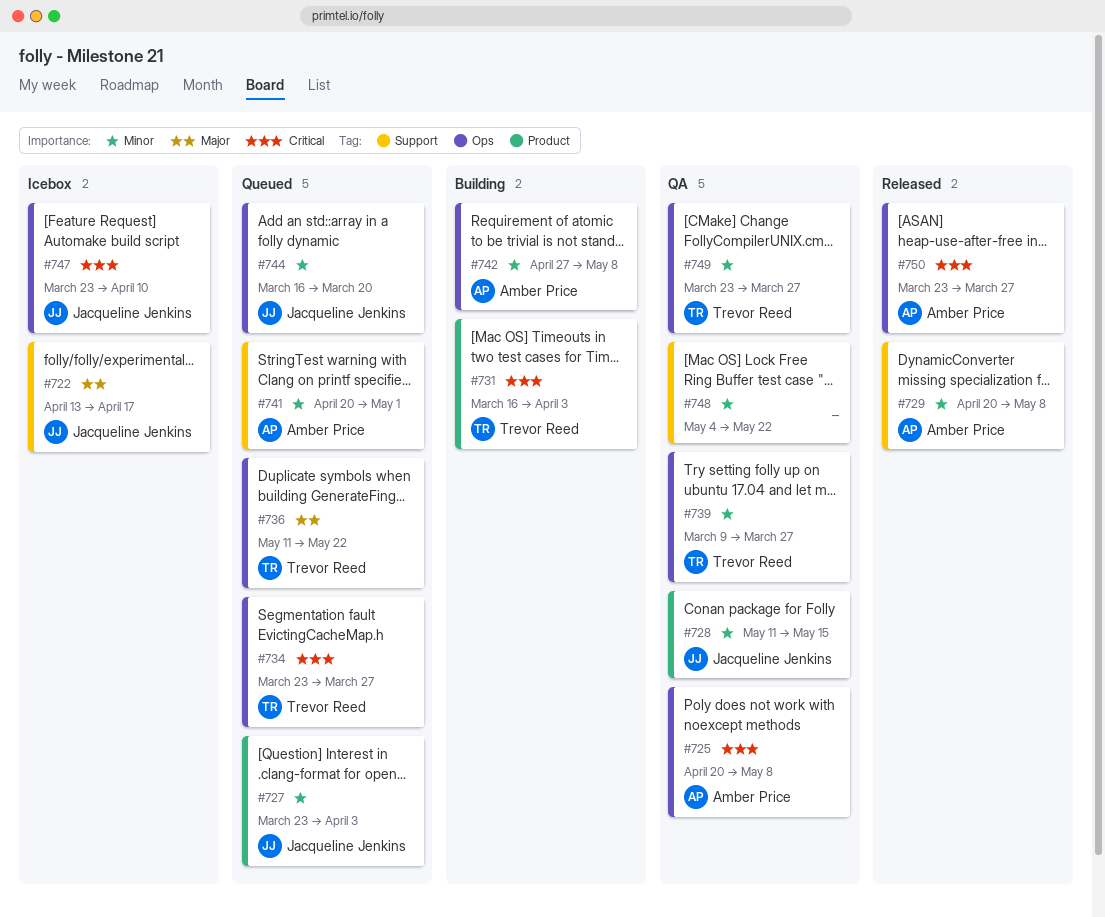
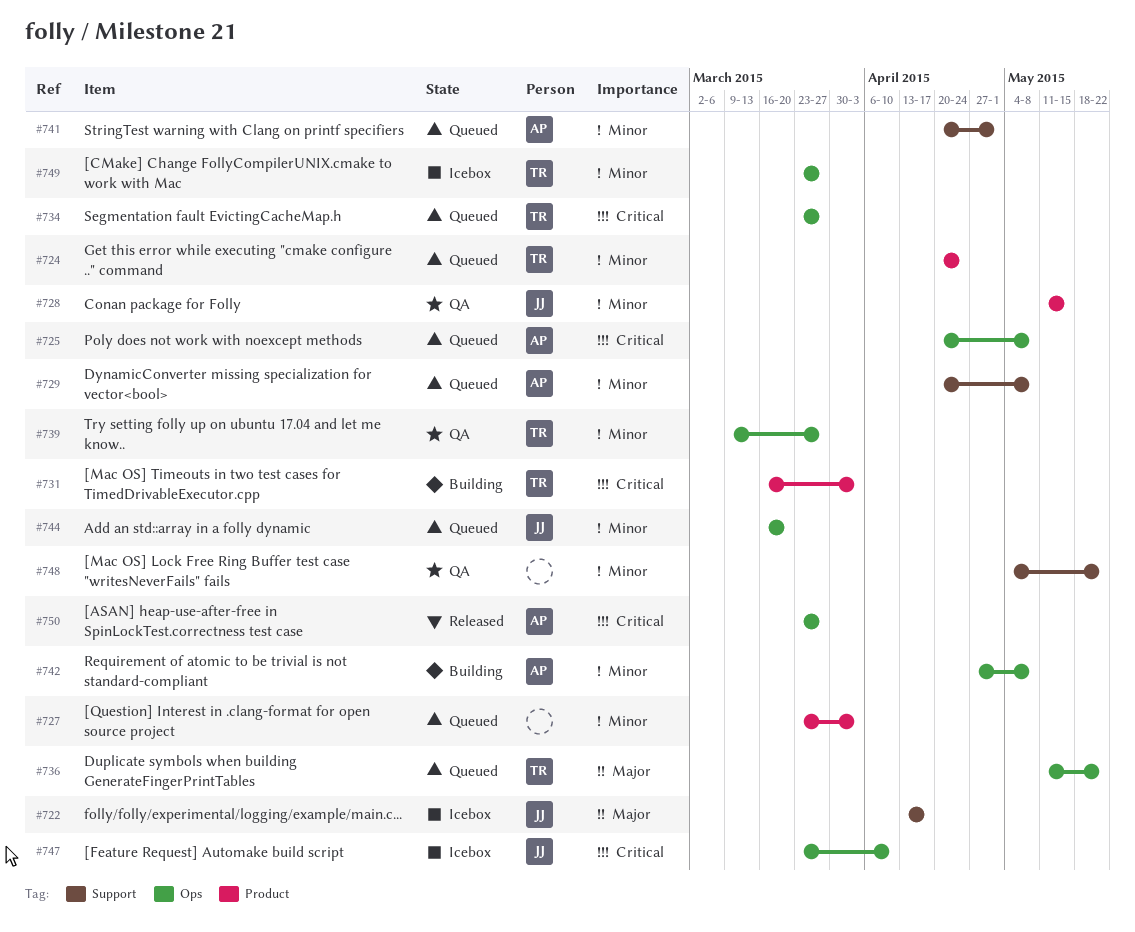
#724: none -> present
#725, status: QA -> Queued
#727, owner: Jacqueline Jenkins -> none
#729, status: Released -> Queued
#749, status: QA -> Icebox

